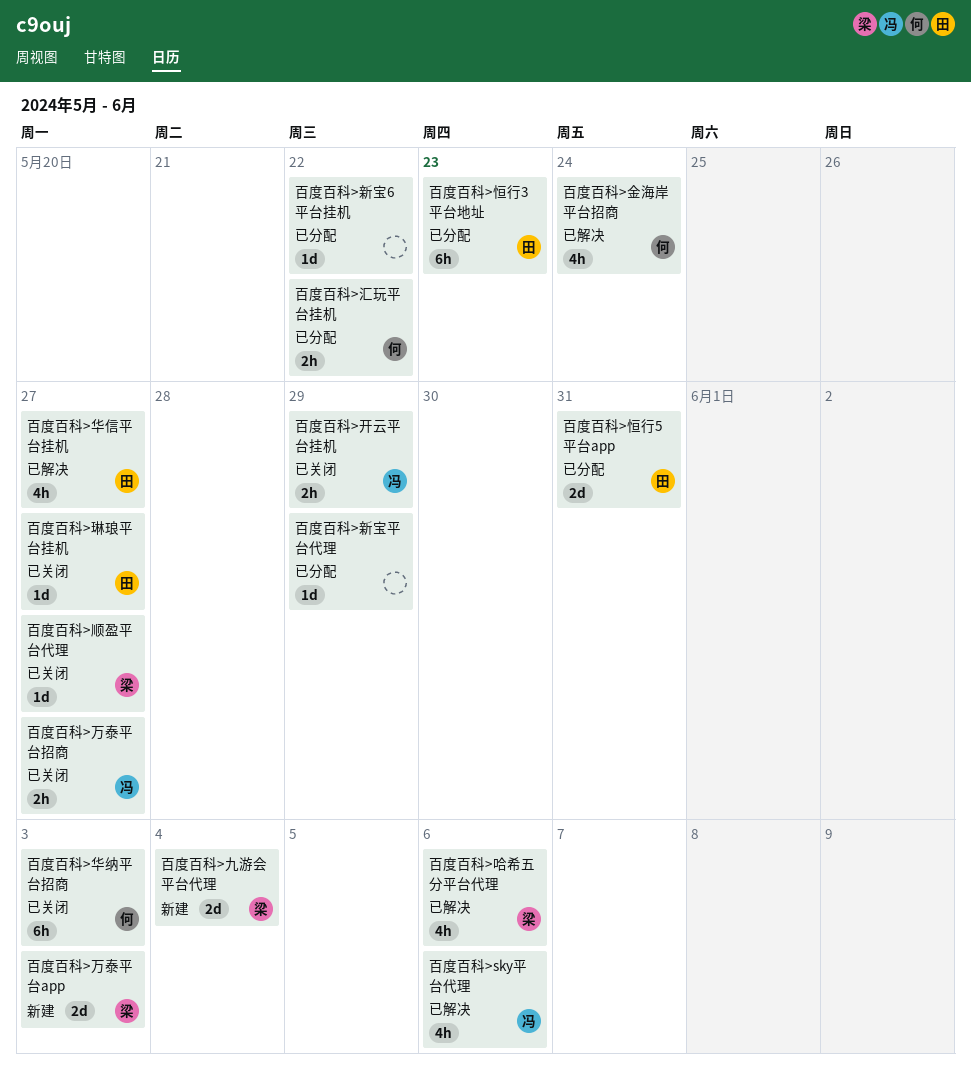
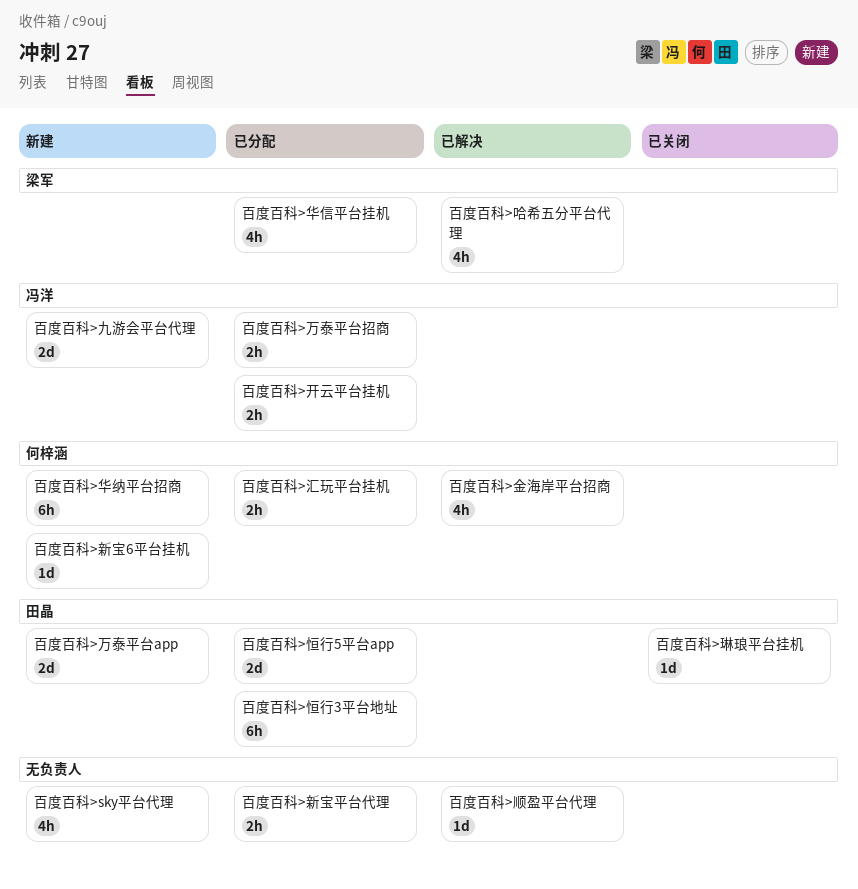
百度百科>sky平台代理, status: 已解决 -> 新建
百度百科>sky平台代理, owner: 冯洋 -> none
百度百科>万泰平台app, owner: 梁军 -> 田晶
百度百科>万泰平台招商, status: 已关闭 -> 已分配
百度百科>九游会平台代理, owner: 梁军 -> 冯洋
百度百科>华信平台挂机, status: 已解决 -> 已分配
百度百科>华信平台挂机, owner: 田晶 -> 梁军
百度百科>华纳平台招商, status: 已关闭 -> 新建
百度百科>开云平台挂机, status: 已关闭 -> 已分配
百度百科>新宝6平台挂机, status: 已分配 -> 新建
百度百科>新宝6平台挂机, owner: none -> 何梓涵
百度百科>新宝平台代理, estimate: 1d -> 2h
百度百科>顺盈平台代理, status: 已关闭 -> 已解决
百度百科>顺盈平台代理, owner: 梁军 -> none

